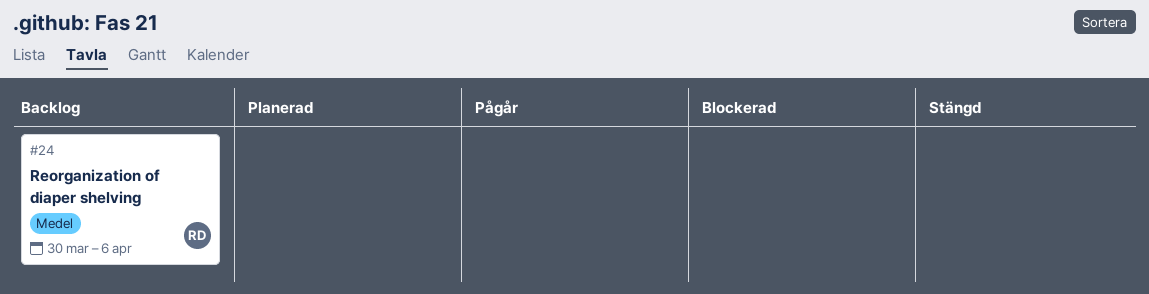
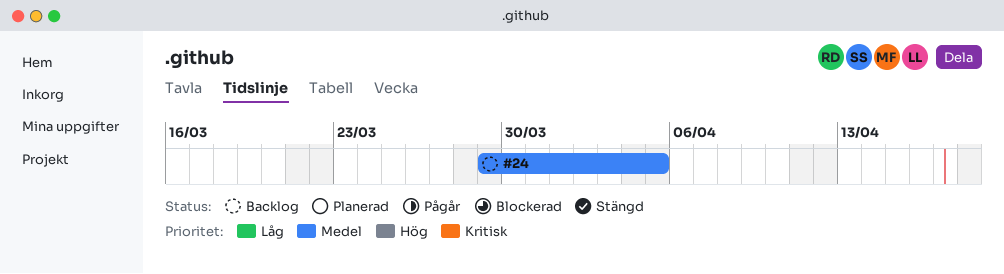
#24, start: Mar 30 -> Mar 29
#24, due: Apr 6 -> Apr 5

